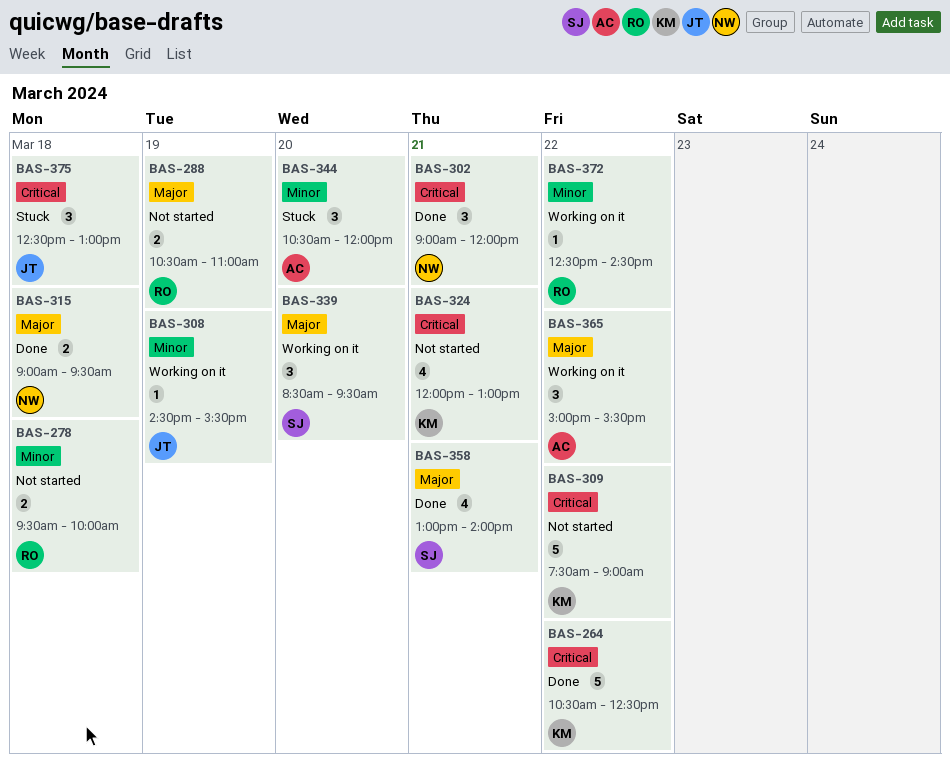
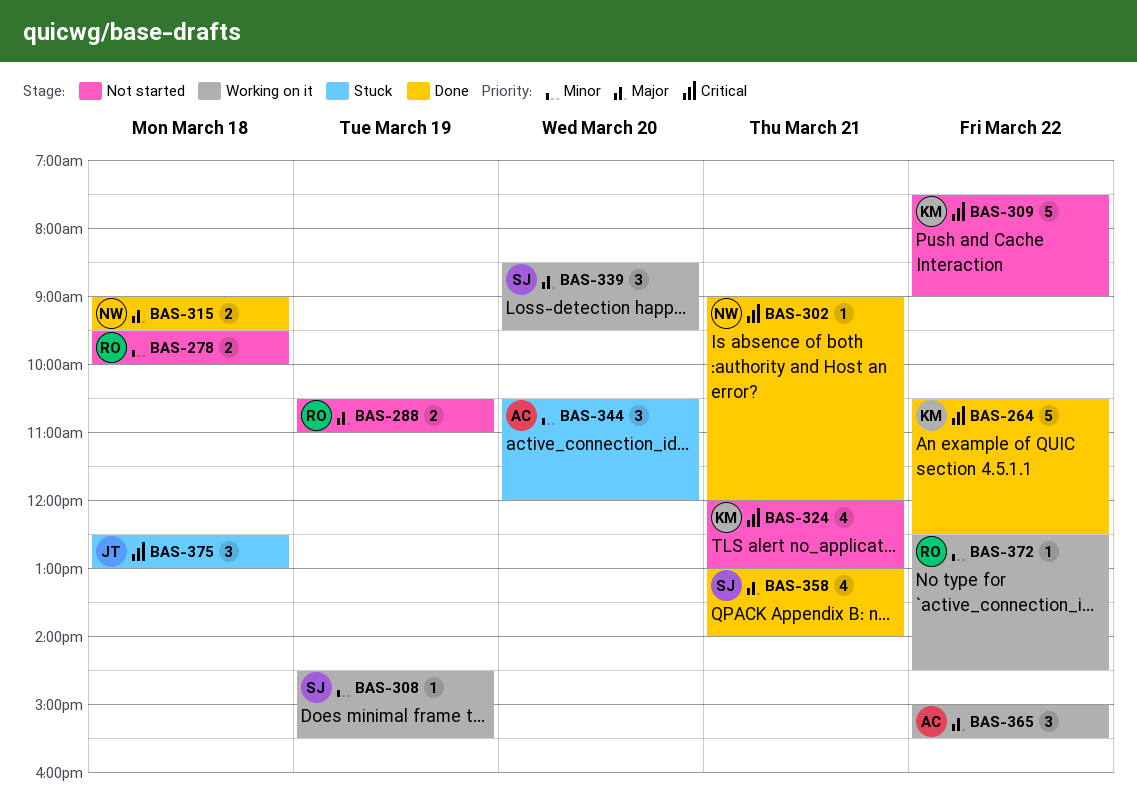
BAS-302, estimate: 3 -> 1
BAS-308, owner: JT -> SJ

